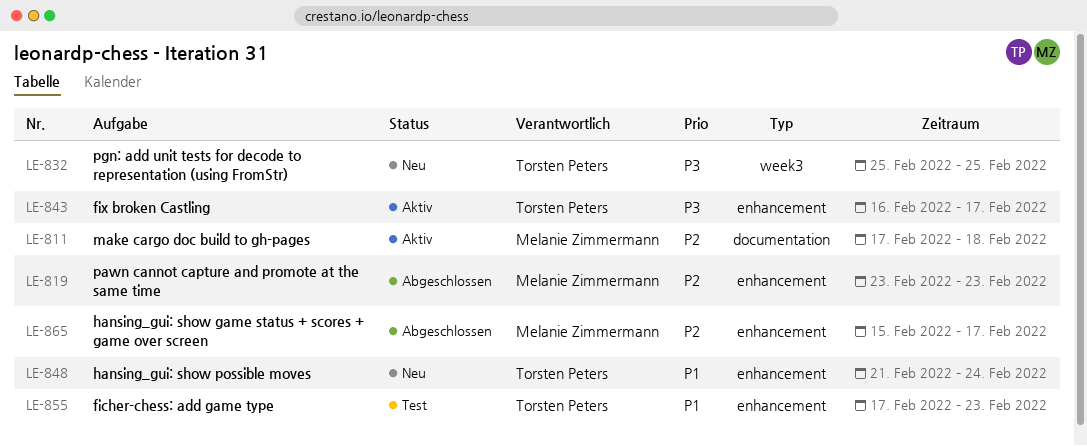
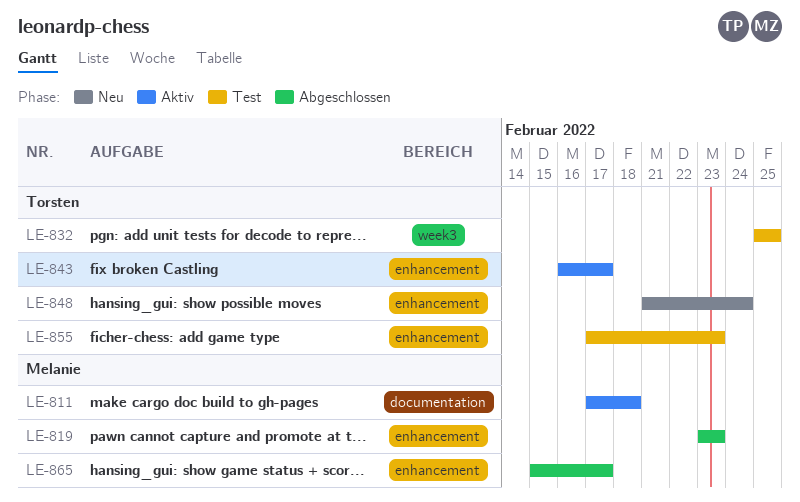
LE-832, status: Neu -> Test

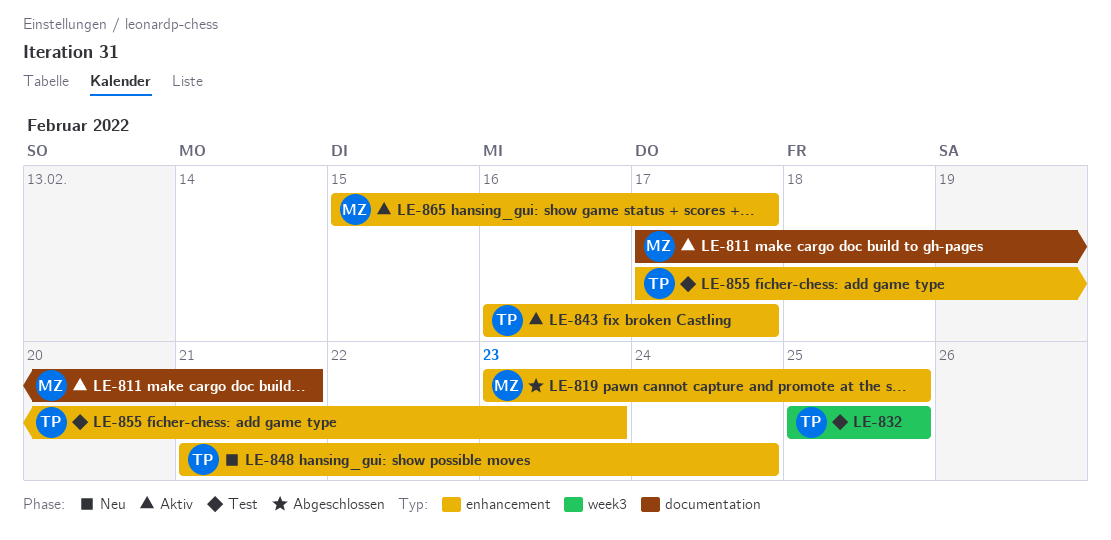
LE-811, due: Feb 18 -> Feb 21
LE-819, due: Feb 23 -> Feb 25
LE-865, status: Abgeschlossen -> Aktiv

